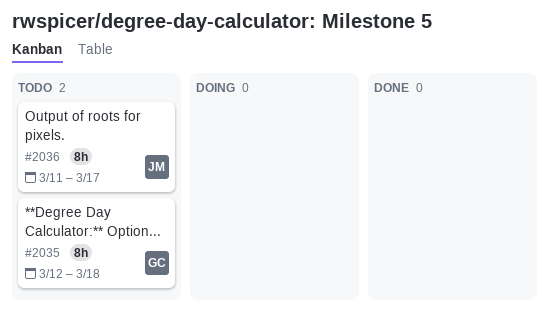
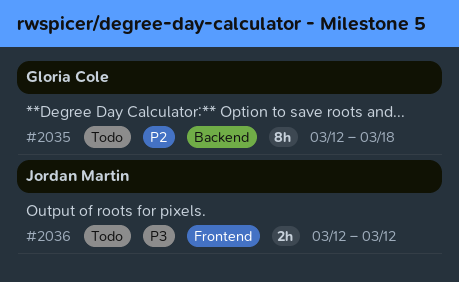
#2036, estimate: 8h -> 2h
#2036, start: Mar 11 -> Mar 12
#2036, due: Mar 17 -> Mar 12

